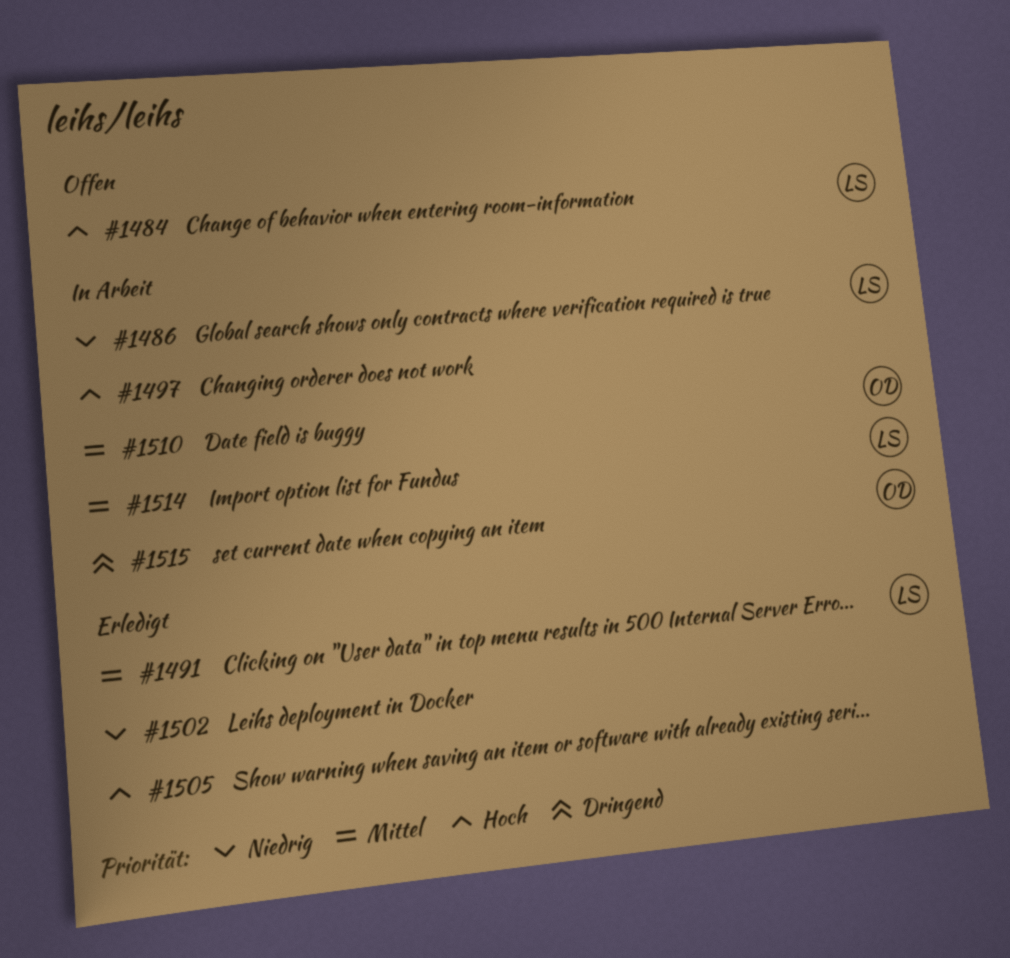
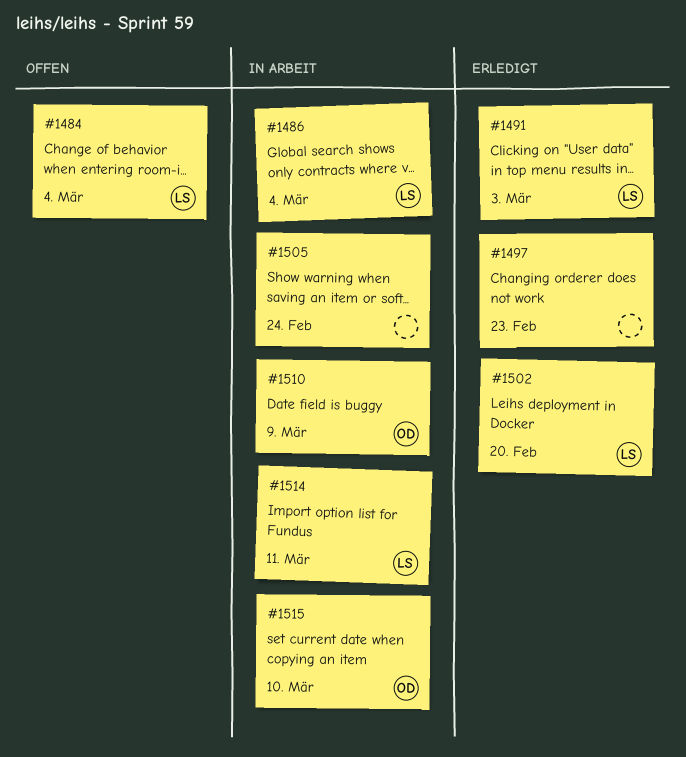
#1497, status: In Arbeit -> Erledigt
#1502, owner: none -> LS
#1505, status: Erledigt -> In Arbeit

